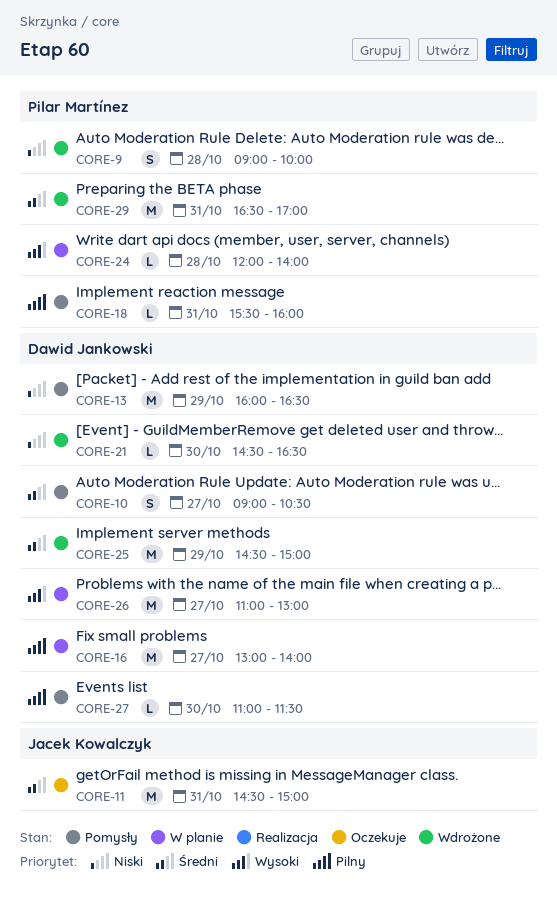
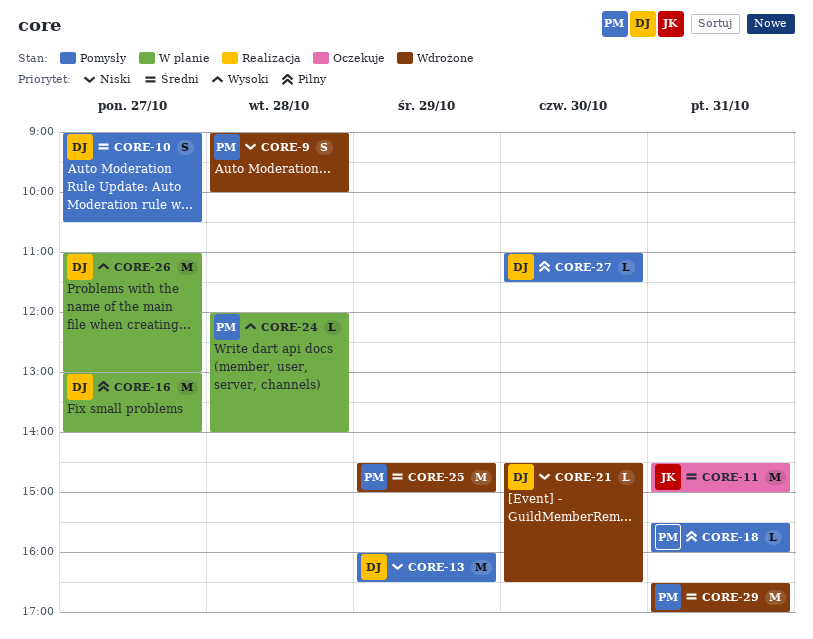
CORE-25, owner: Dawid Jankowski -> Pilar Martínez

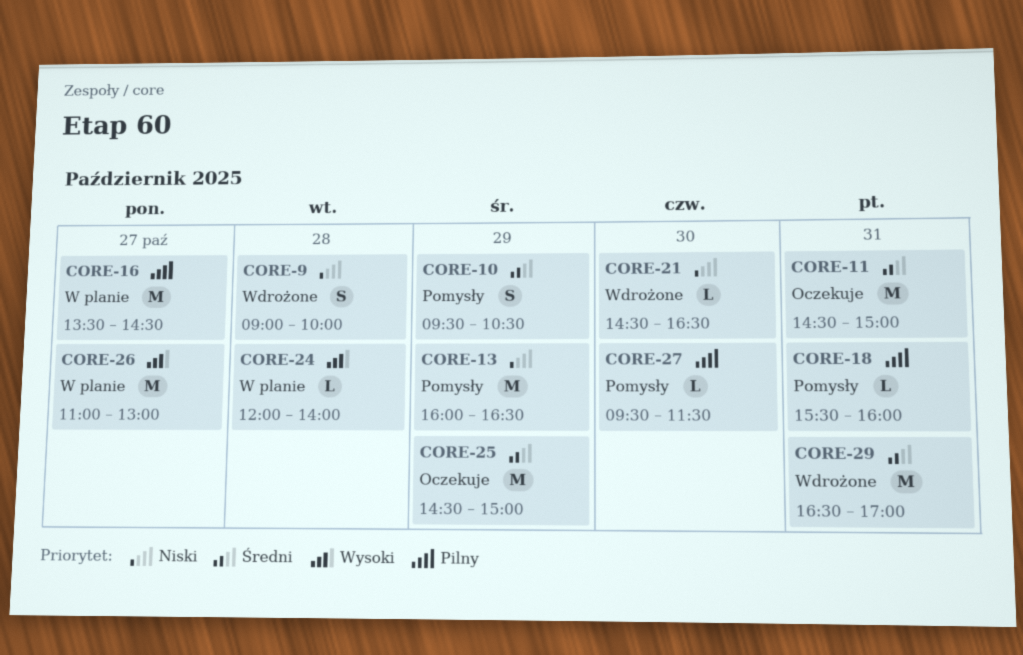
CORE-10, day: Oct 27 -> Oct 29
CORE-10, begins: 09:00 -> 09:30
CORE-16, begins: 13:00 -> 13:30
CORE-16, ends: 14:00 -> 14:30
CORE-25, status: Wdrożone -> Oczekuje
CORE-27, begins: 11:00 -> 09:30

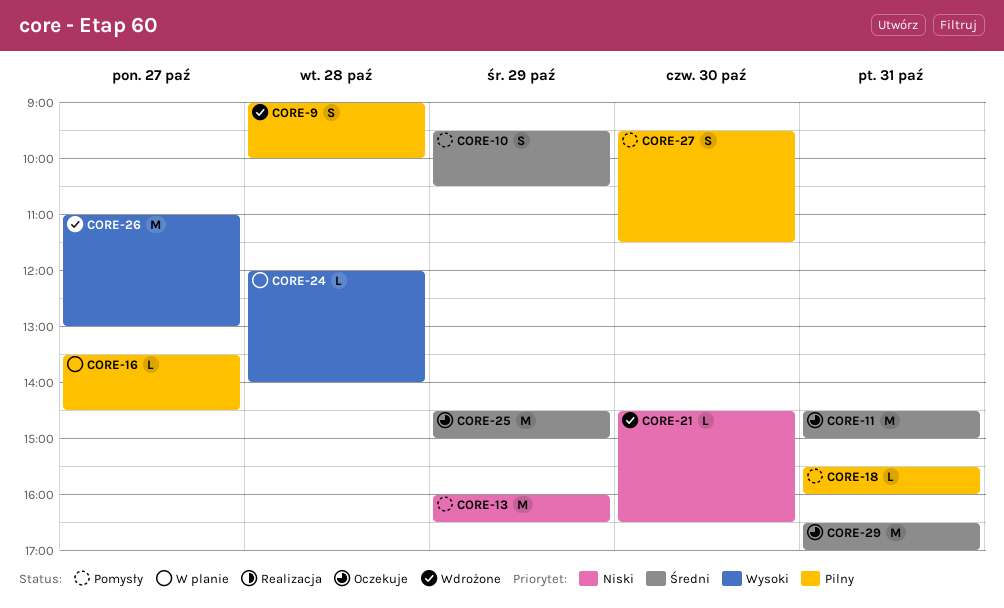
CORE-9, priority: Niski -> Pilny
CORE-16, estimate: M -> L
CORE-26, status: W planie -> Wdrożone
CORE-27, estimate: L -> S
CORE-29, status: Wdrożone -> Oczekuje

